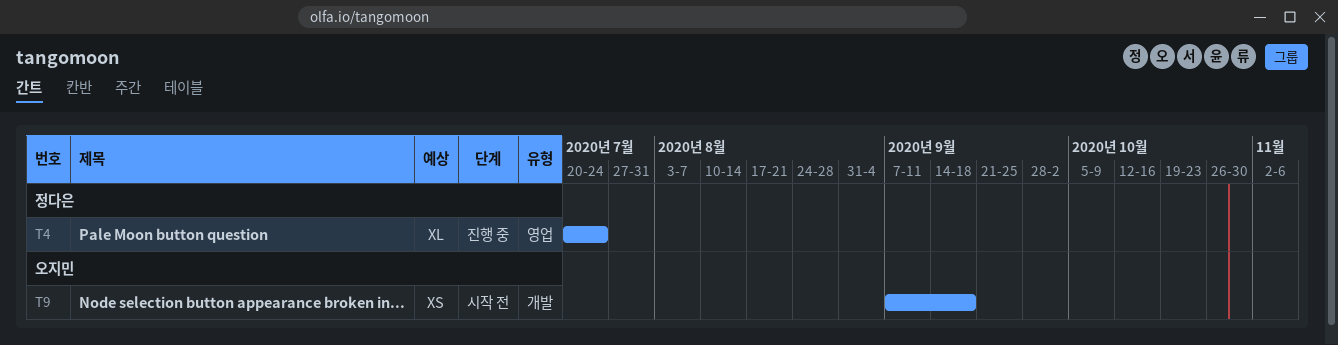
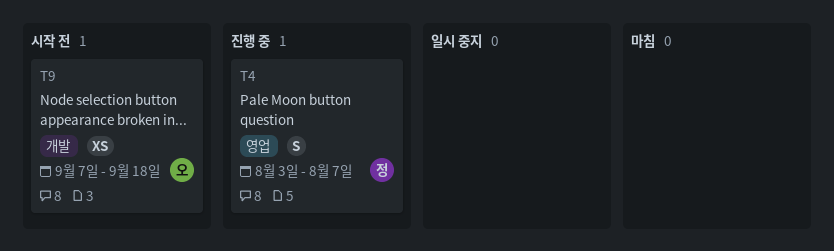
T4, estimate: XL -> S
T4, start: Jul 20 -> Aug 3
T4, due: Jul 24 -> Aug 7

